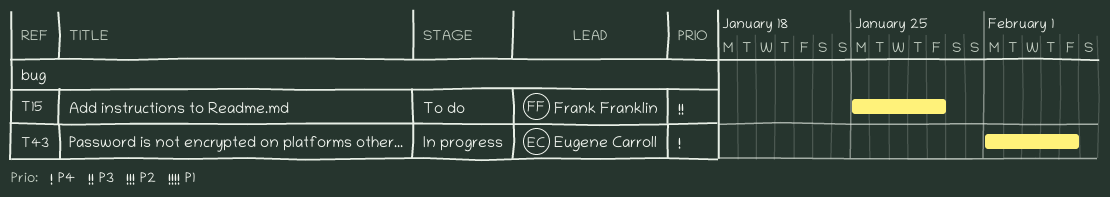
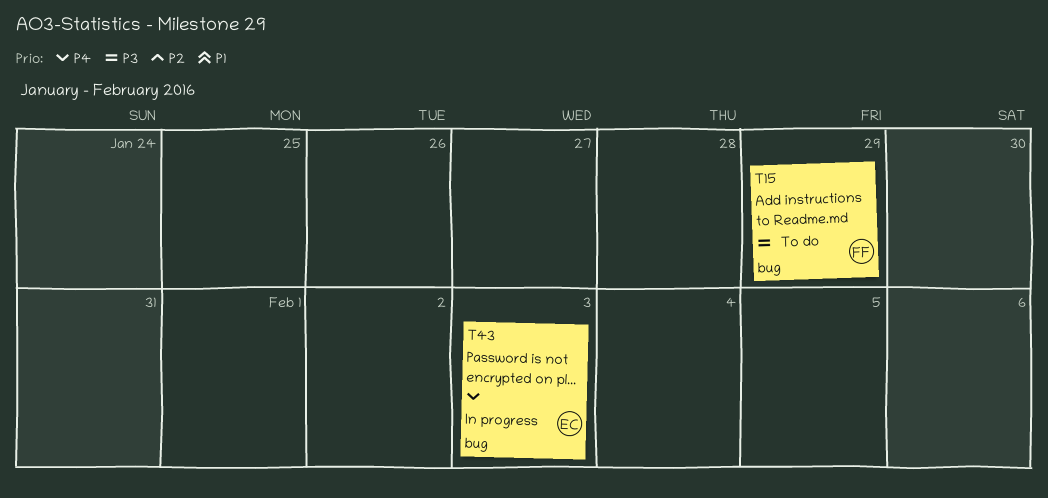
T43, due: Feb 5 -> Feb 3

